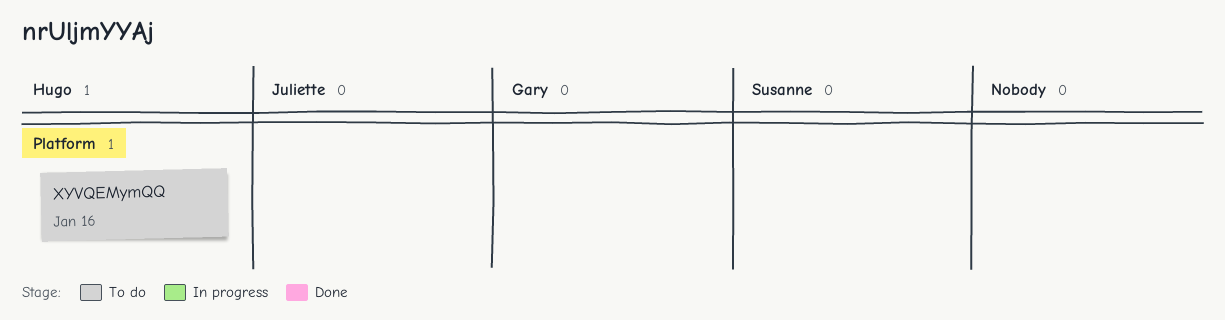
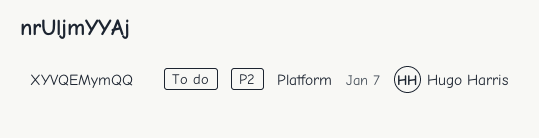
XYVQEMymQQ, due: Jan 16 -> Jan 7

